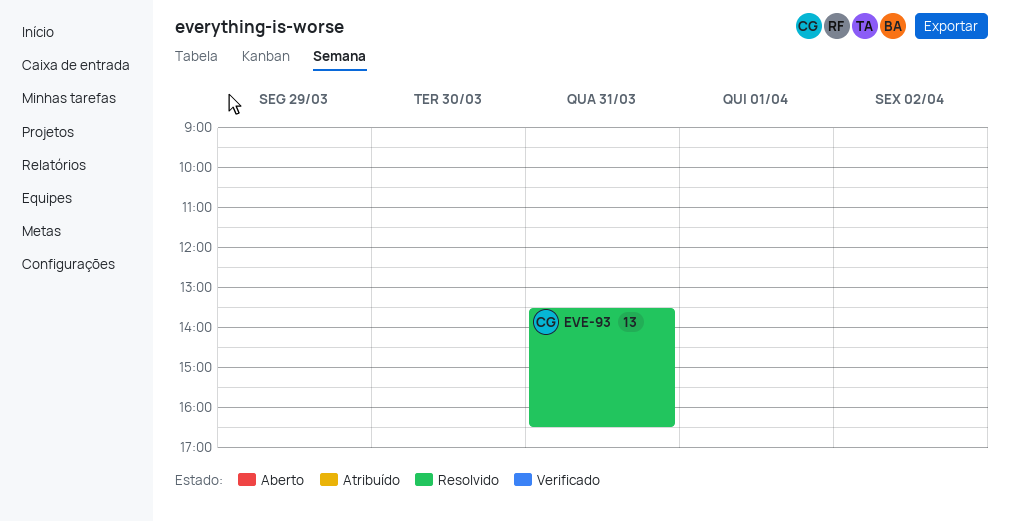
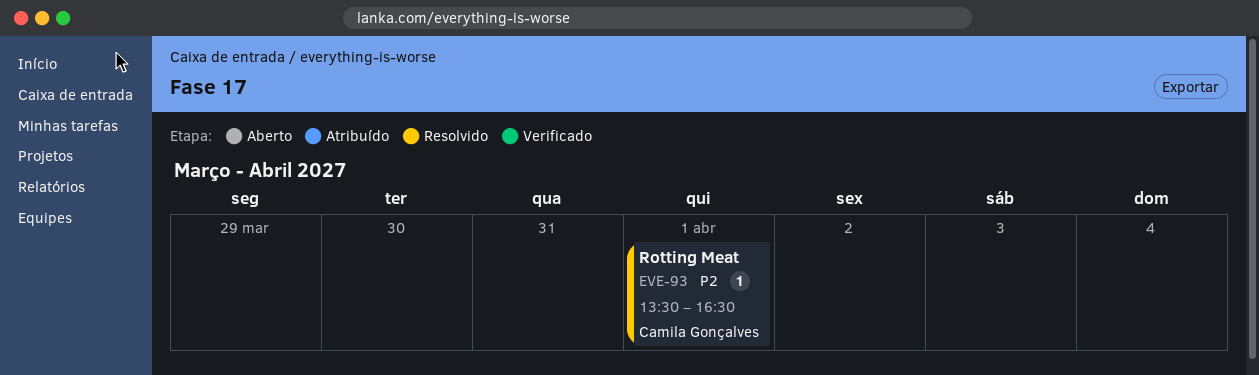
EVE-93, estimate: 13 -> 1
EVE-93, day: Mar 31 -> Apr 1

